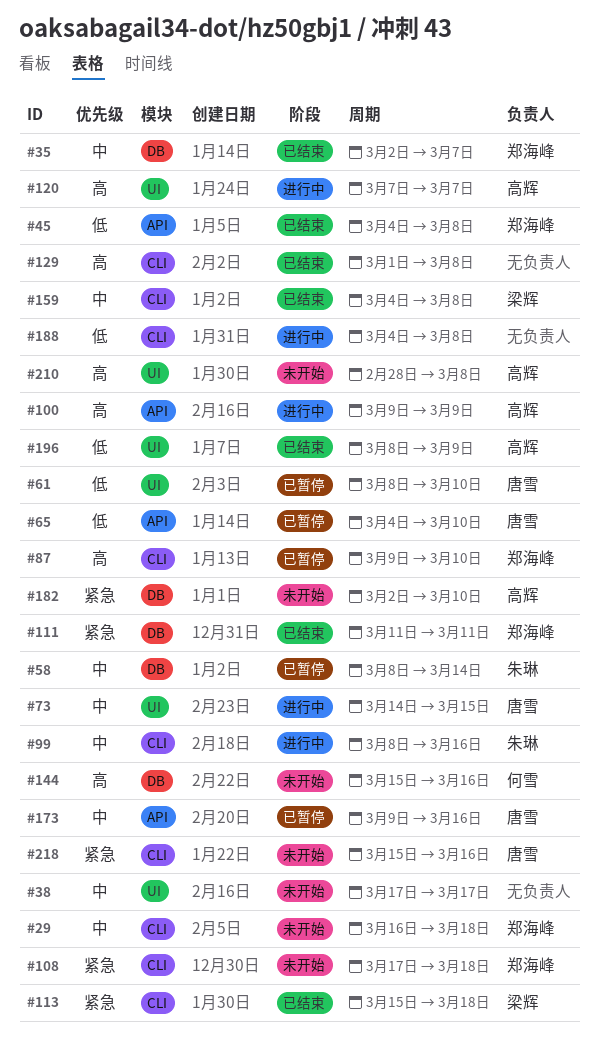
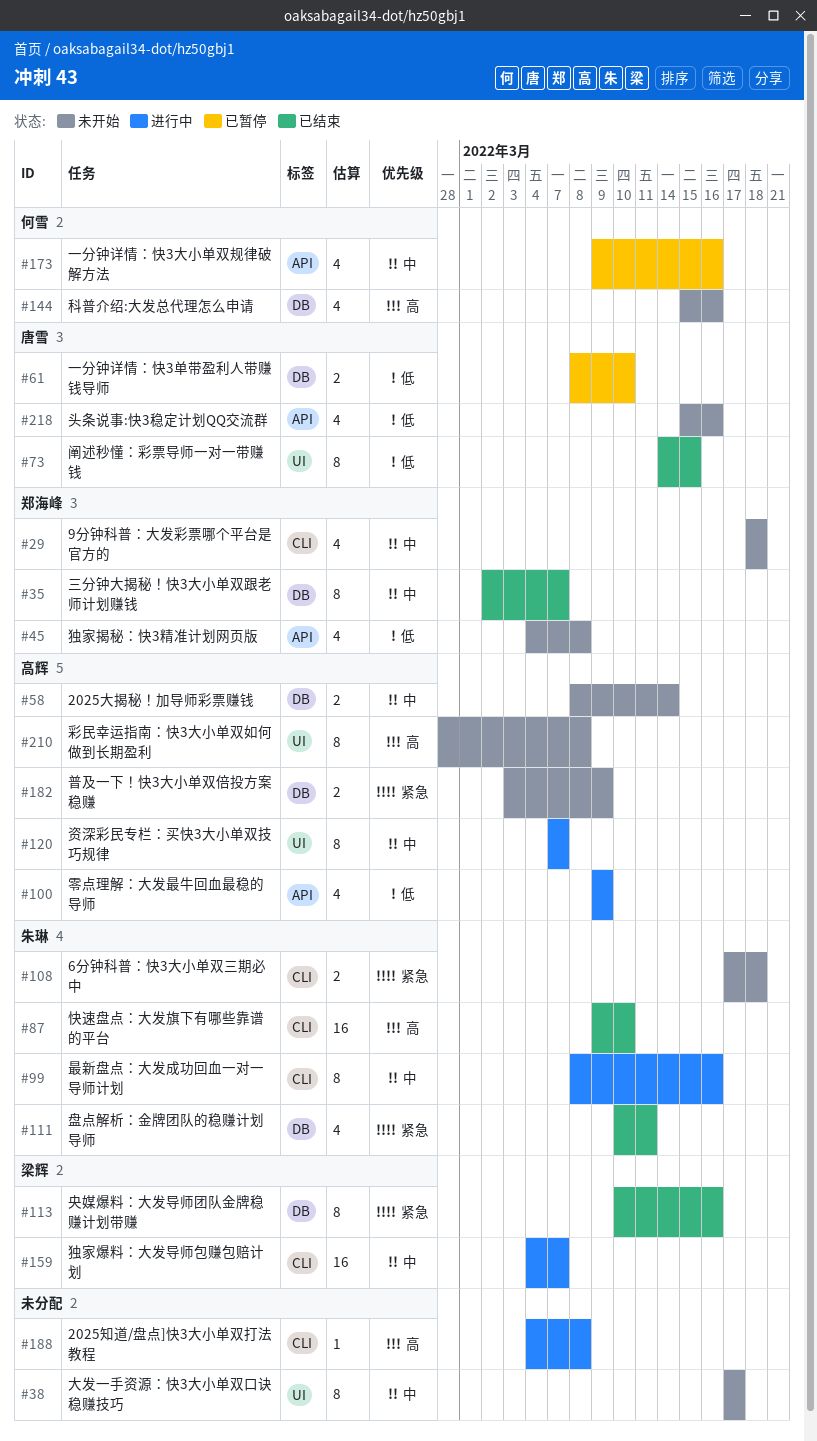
#29, start: Mar 16 -> Mar 18
#45, status: 已结束 -> 未开始
#58, status: 已暂停 -> 未开始
#58, owner: 朱琳 -> 高辉
#61, label: UI -> DB
#65: present -> none
#73, status: 进行中 -> 已结束
#73, priority: 中 -> 低
#87, status: 已暂停 -> 已结束
#87, owner: 郑海峰 -> 朱琳
#100, priority: 高 -> 低
#108, owner: 郑海峰 -> 朱琳
#111, owner: 郑海峰 -> 朱琳
#111, start: Mar 11 -> Mar 10
#113, label: CLI -> DB
#113, start: Mar 15 -> Mar 10
#113, due: Mar 18 -> Mar 16
#120, priority: 高 -> 中
#129: present -> none
#159, status: 已结束 -> 进行中
#159, due: Mar 8 -> Mar 7
#173, owner: 唐雪 -> 何雪
#182, start: Mar 2 -> Mar 3
#182, due: Mar 10 -> Mar 9
#188, priority: 低 -> 高
#196: present -> none
#218, priority: 紧急 -> 低
#218, label: CLI -> API

